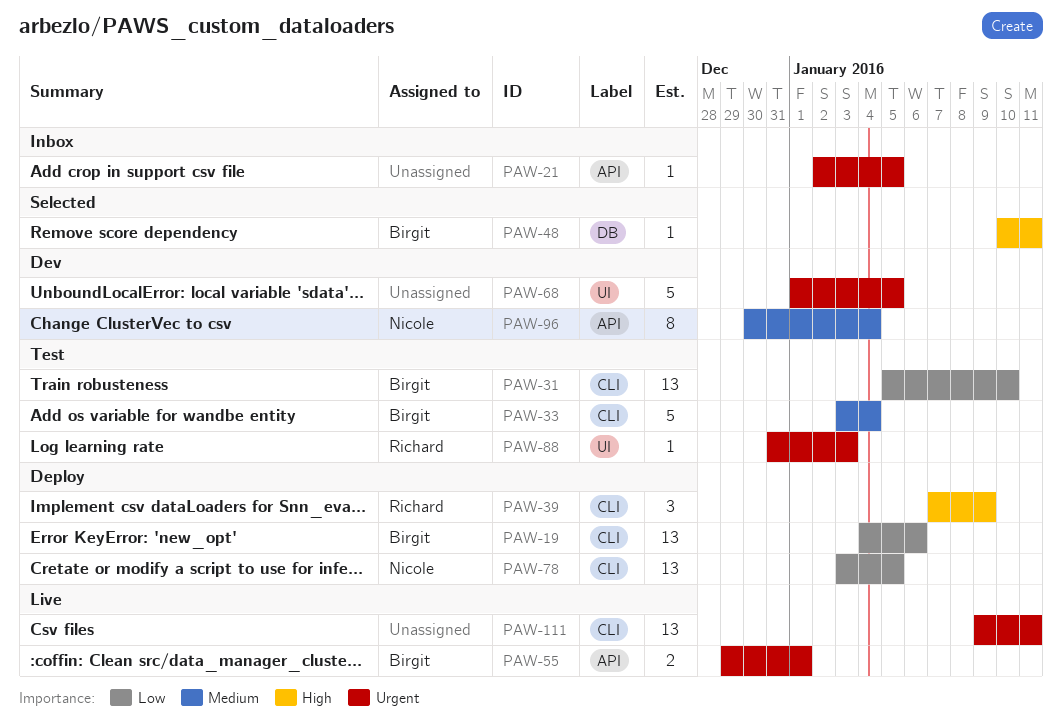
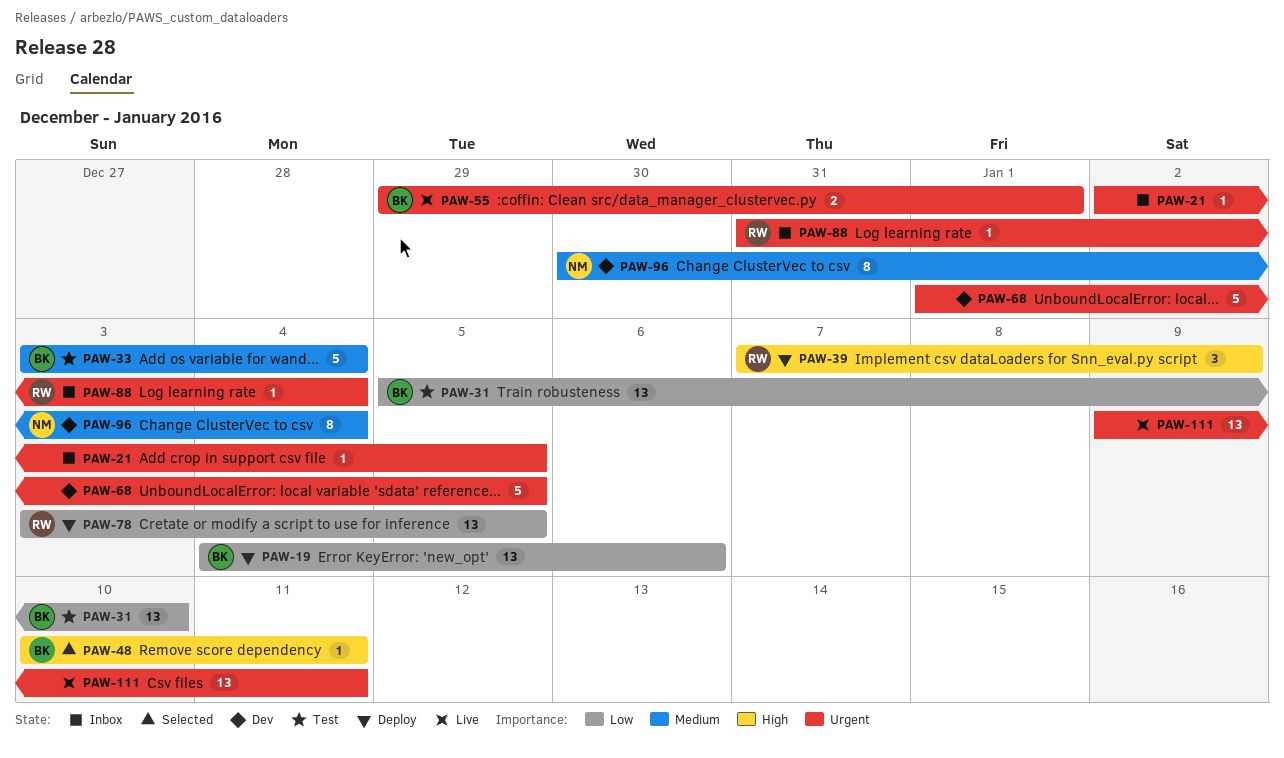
PAW-78, owner: Nicole -> Richard
PAW-88, status: Test -> Inbox
PAW-88, due: Jan 3 -> Jan 4

